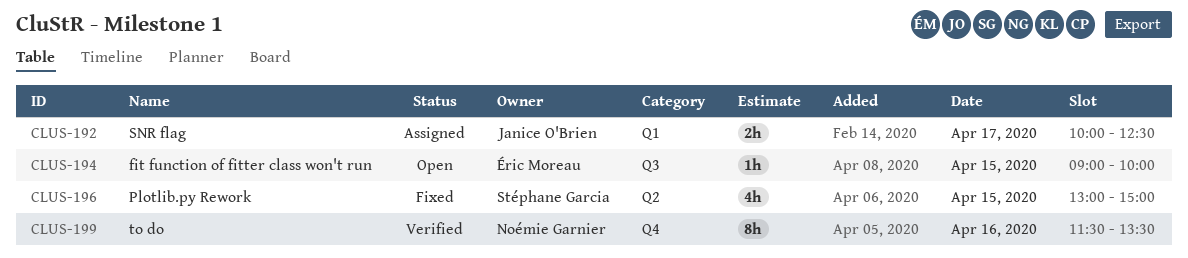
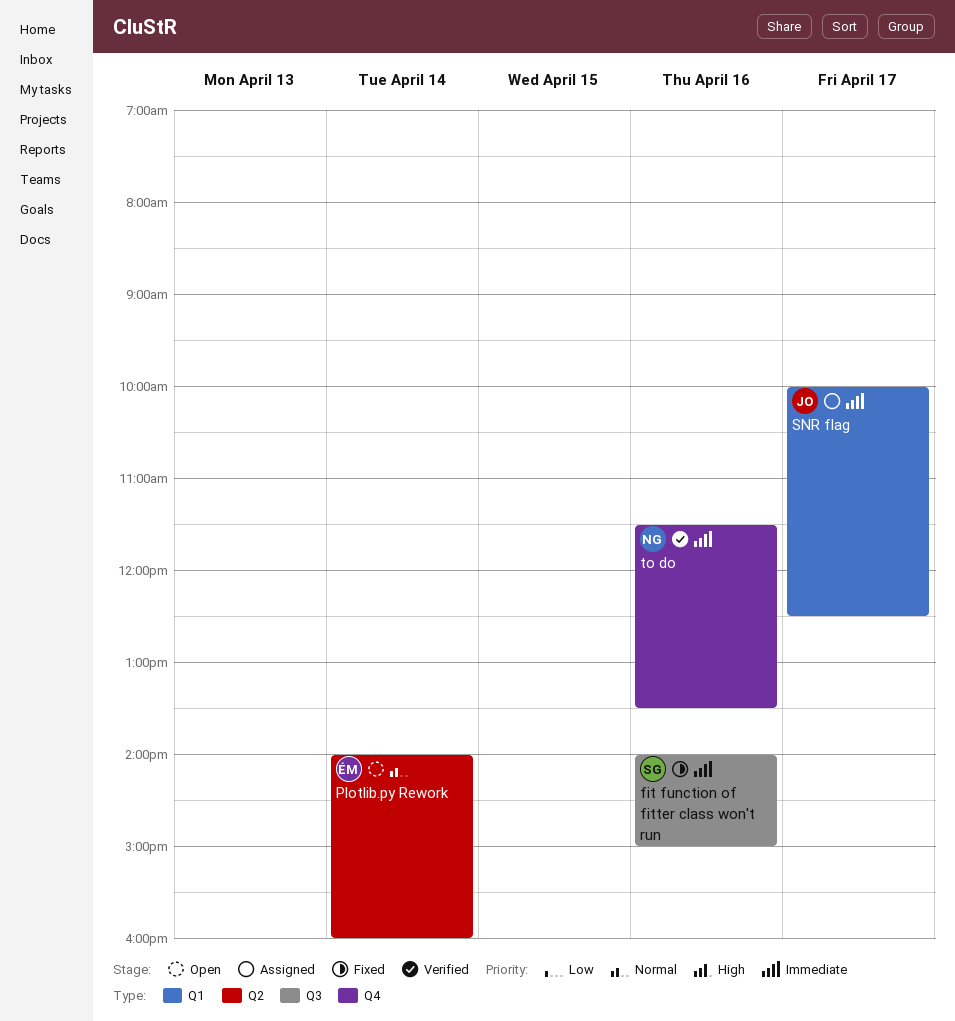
fit function of fitter class won't run, status: Open -> Fixed
fit function of fitter class won't run, owner: Éric Moreau -> Stéphane Garcia
fit function of fitter class won't run, day: Apr 15 -> Apr 16
fit function of fitter class won't run, begins: 09:00 -> 14:00
fit function of fitter class won't run, ends: 10:00 -> 15:00
Plotlib.py Rework, status: Fixed -> Open
Plotlib.py Rework, owner: Stéphane Garcia -> Éric Moreau
Plotlib.py Rework, day: Apr 15 -> Apr 14
Plotlib.py Rework, begins: 13:00 -> 14:00
Plotlib.py Rework, ends: 15:00 -> 16:00

